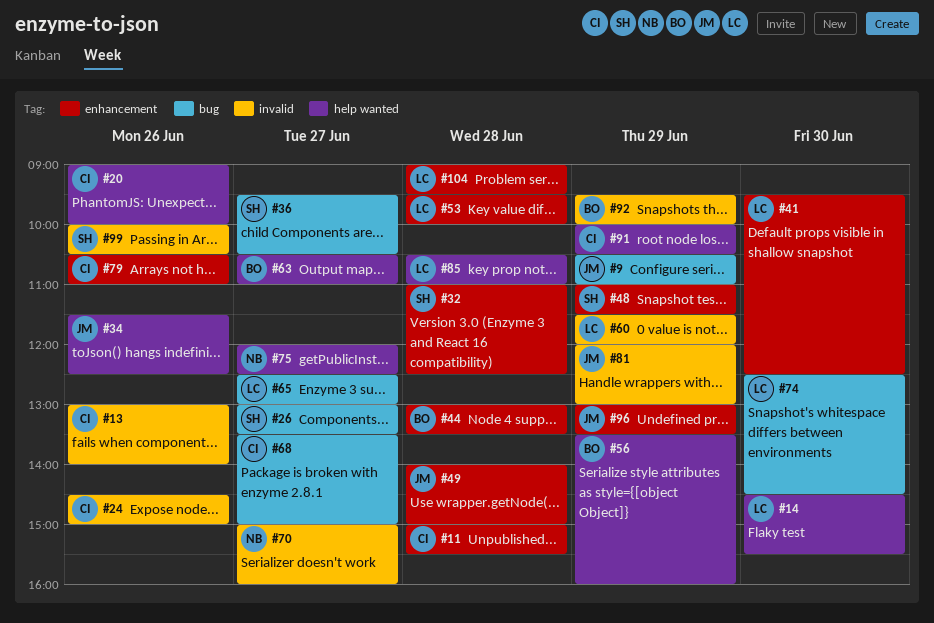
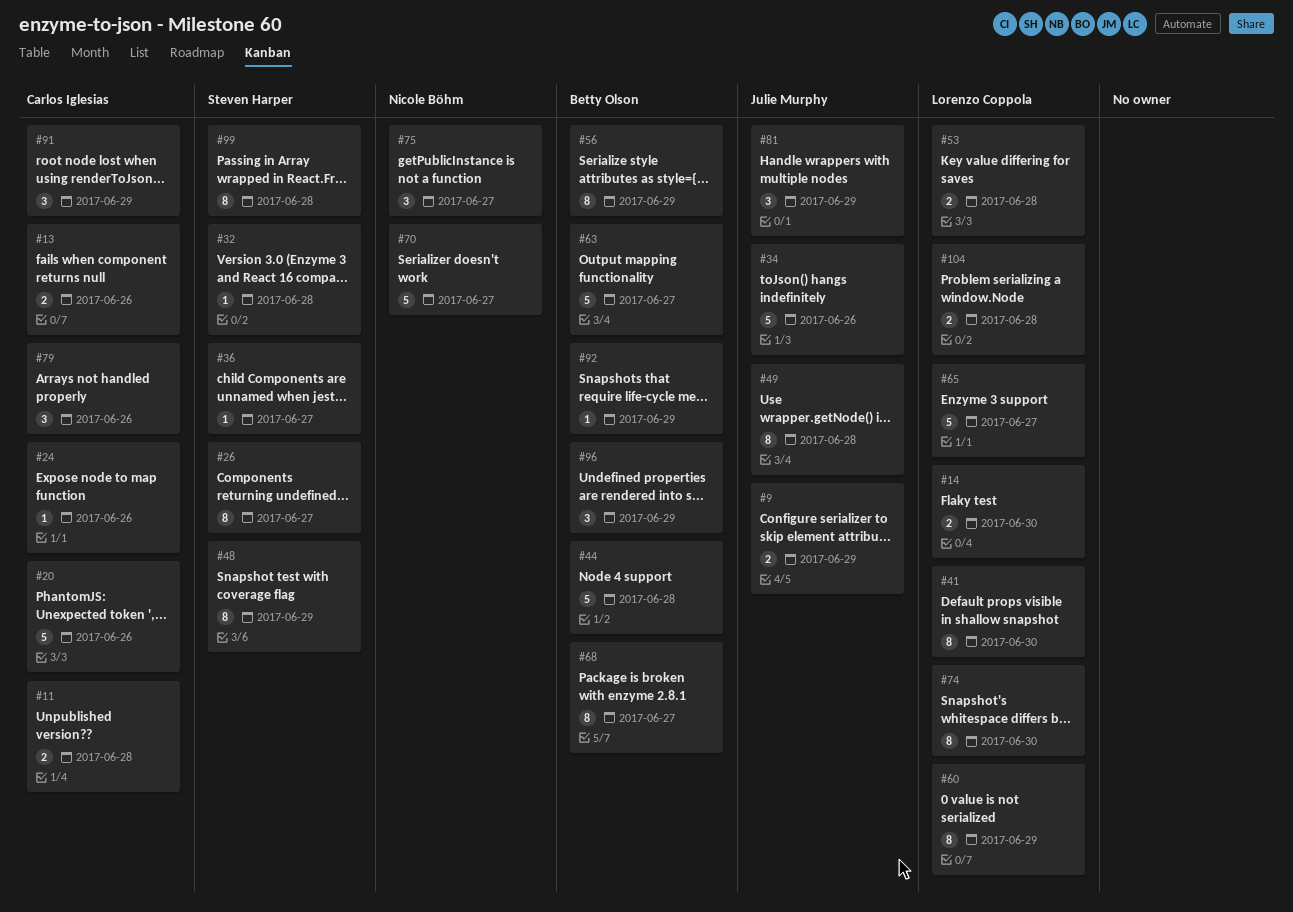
#68, owner: Carlos Iglesias -> Betty Olson
#85: present -> none
#96, owner: Julie Murphy -> Betty Olson
#99, day: Jun 26 -> Jun 28

